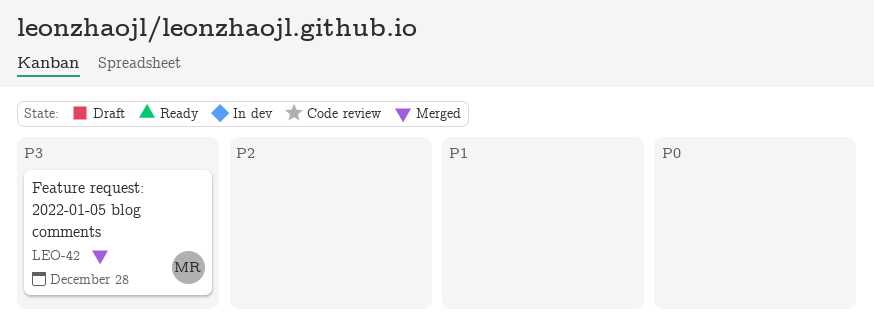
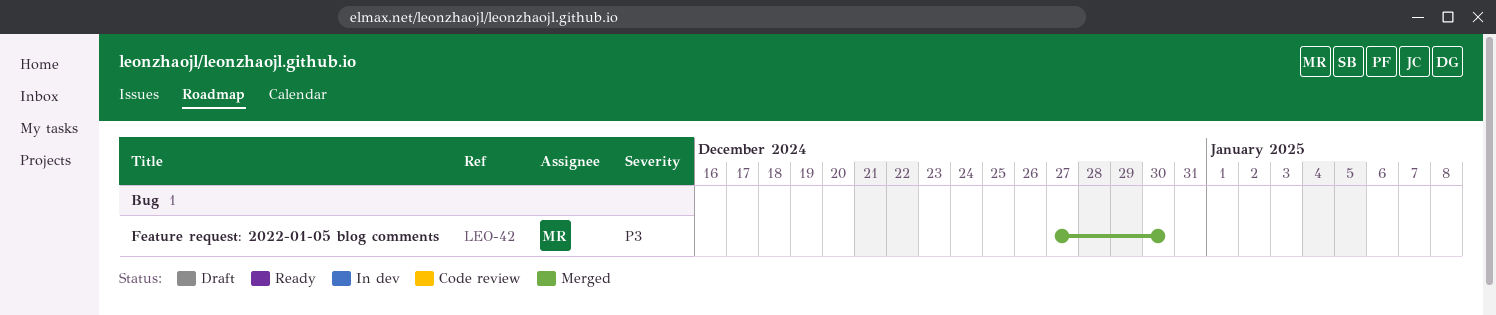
LEO-42, due: Dec 28 -> Dec 30

